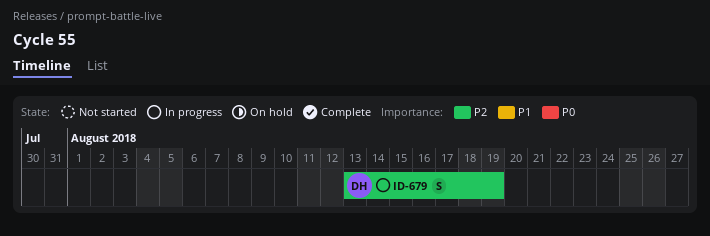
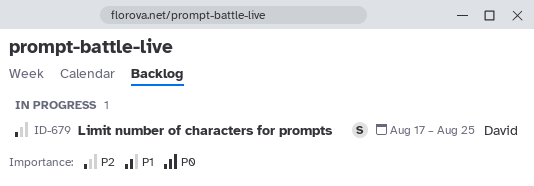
ID-679, start: Aug 13 -> Aug 17
ID-679, due: Aug 19 -> Aug 25

